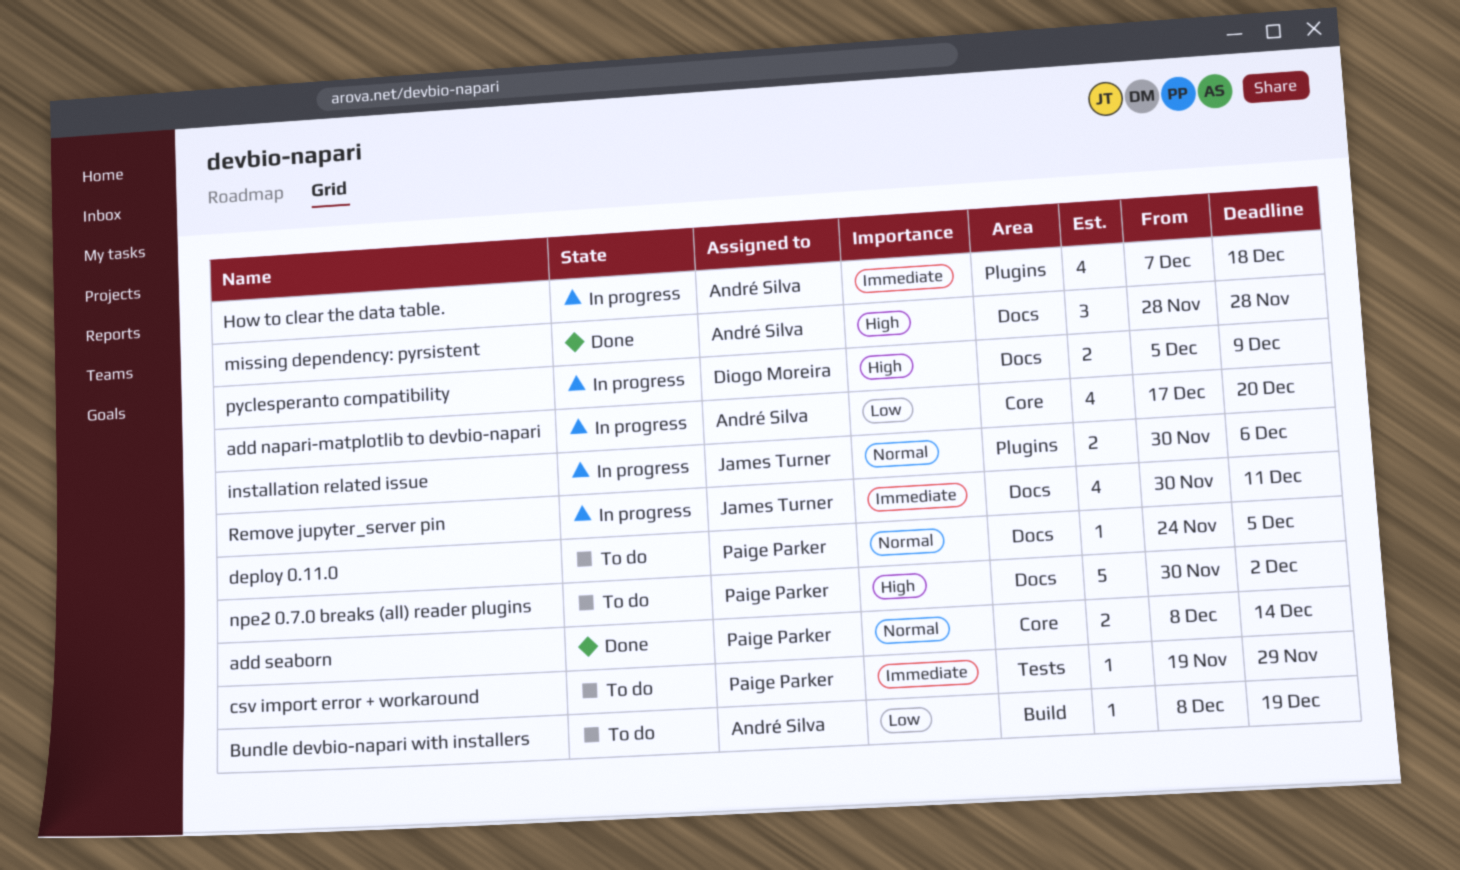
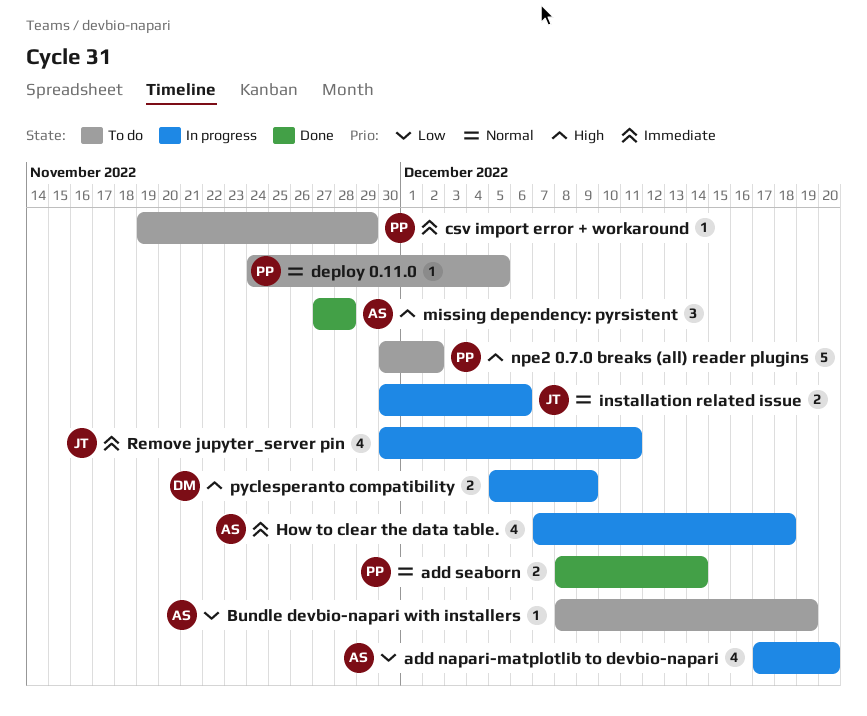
missing dependency: pyrsistent, start: Nov 28 -> Nov 27

